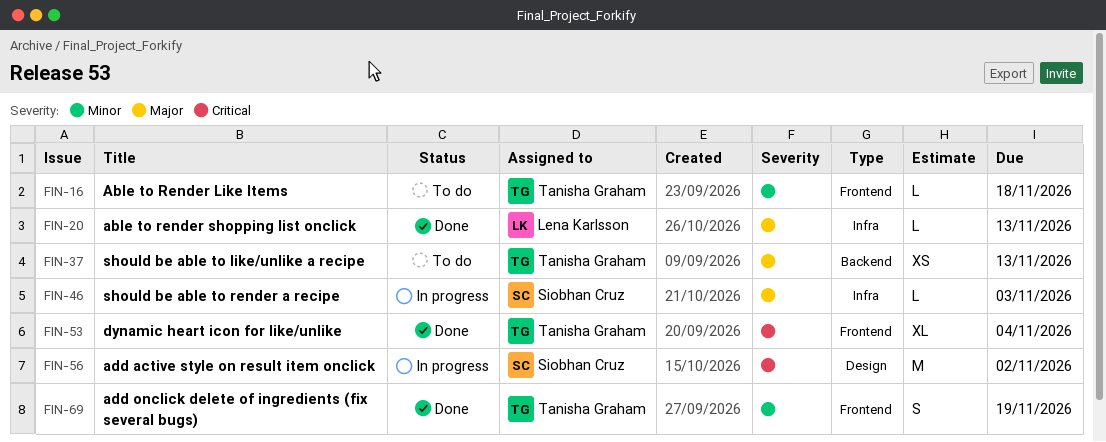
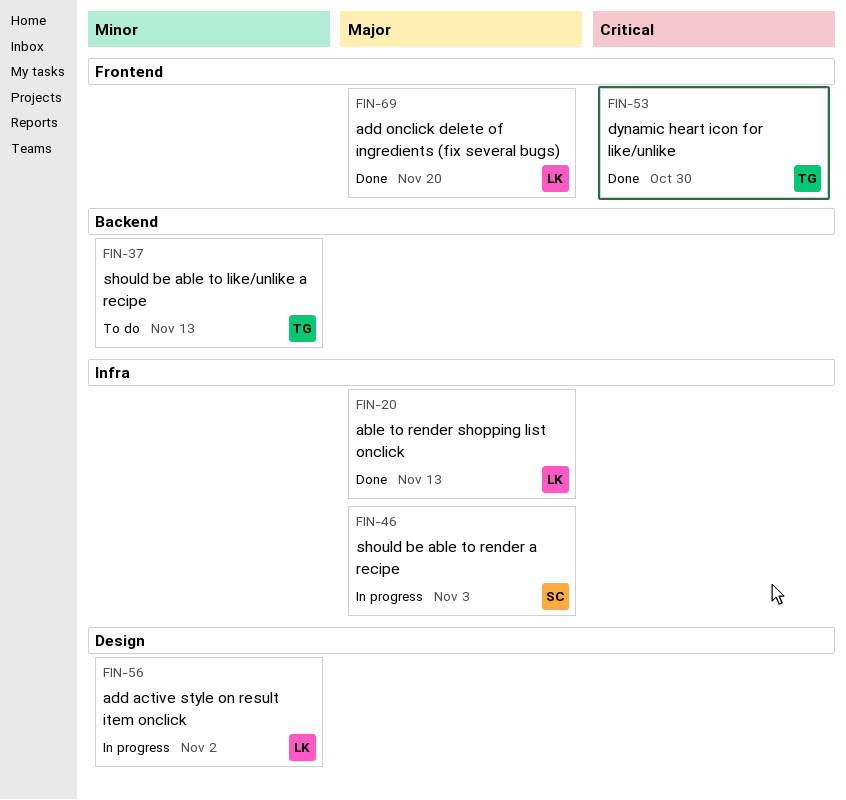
FIN-16: present -> none
FIN-37, priority: Major -> Minor
FIN-53, due: Nov 4 -> Oct 30
FIN-56, owner: Siobhan Cruz -> Lena Karlsson
FIN-56, priority: Critical -> Minor
FIN-69, owner: Tanisha Graham -> Lena Karlsson
FIN-69, priority: Minor -> Major
FIN-69, due: Nov 19 -> Nov 20

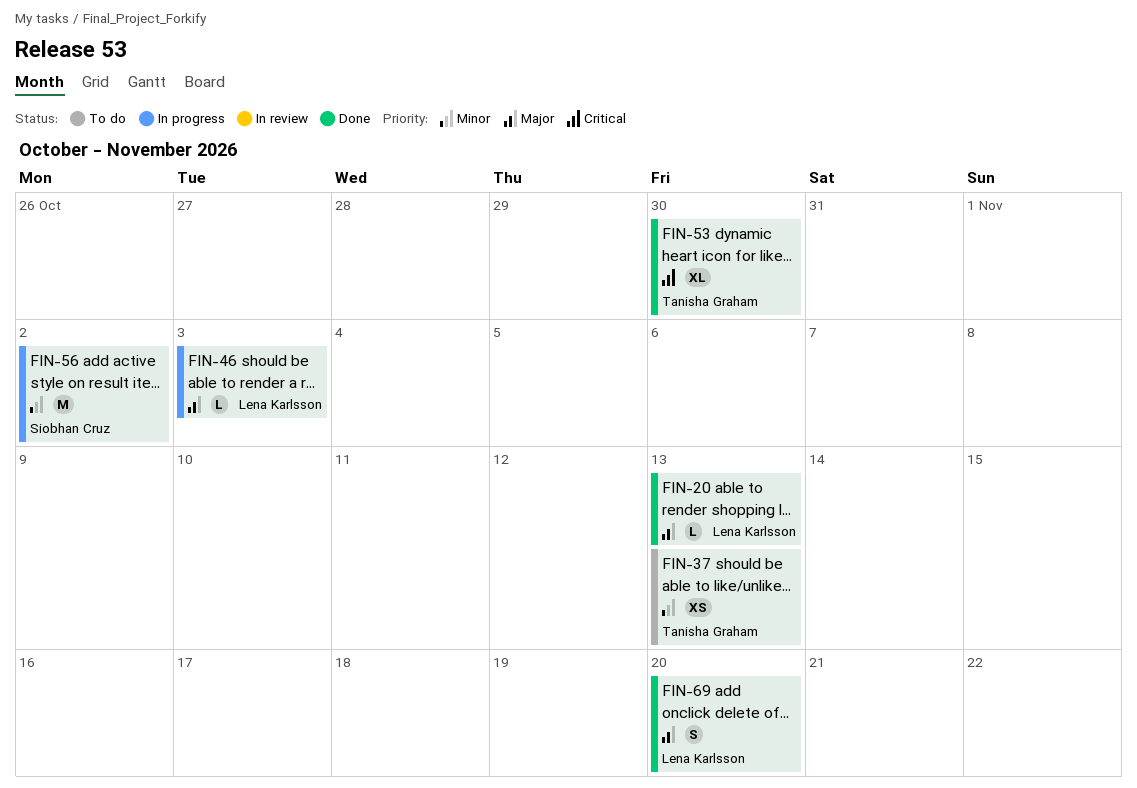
FIN-46, owner: Siobhan Cruz -> Lena Karlsson
FIN-56, owner: Lena Karlsson -> Siobhan Cruz

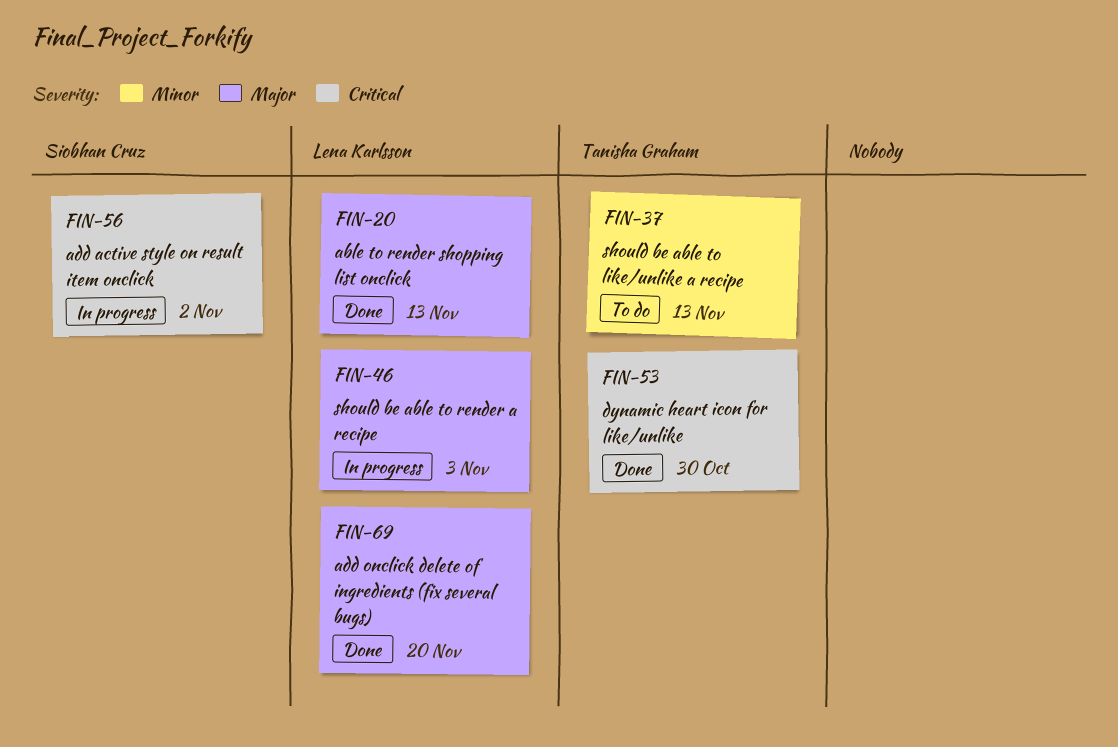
FIN-56, priority: Minor -> Critical

